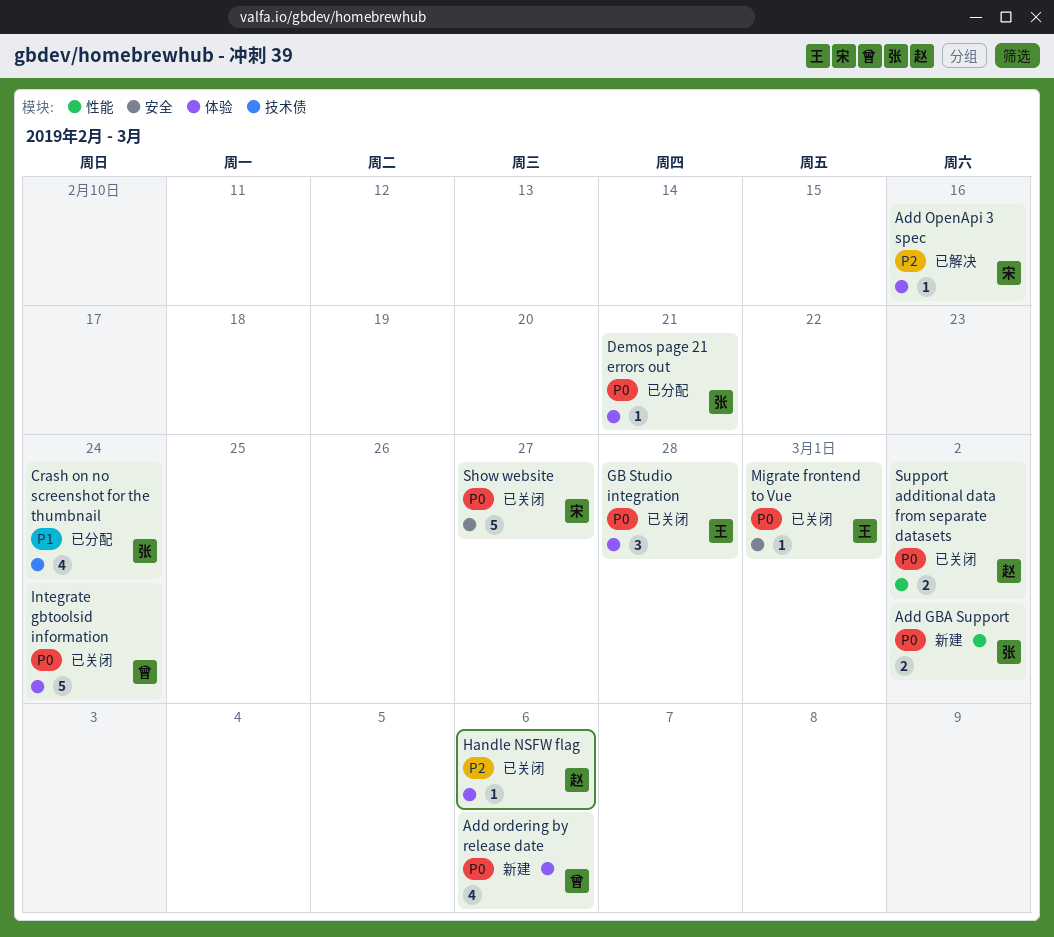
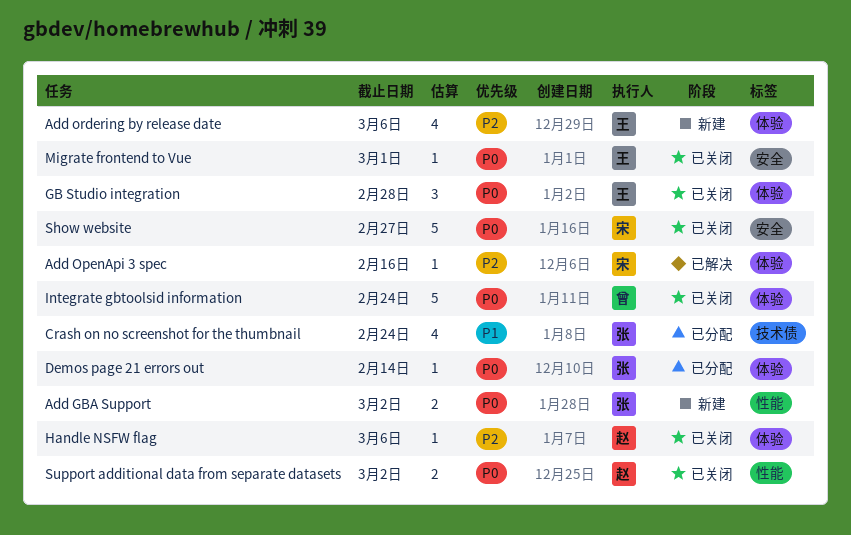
Add ordering by release date, owner: 曾 -> 王
Add ordering by release date, priority: P0 -> P2
Demos page 21 errors out, due: Feb 21 -> Feb 14

